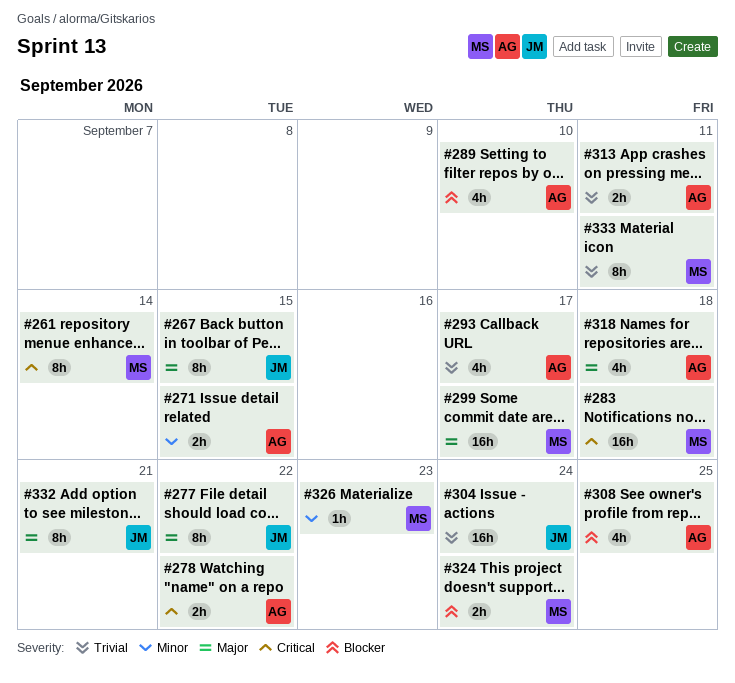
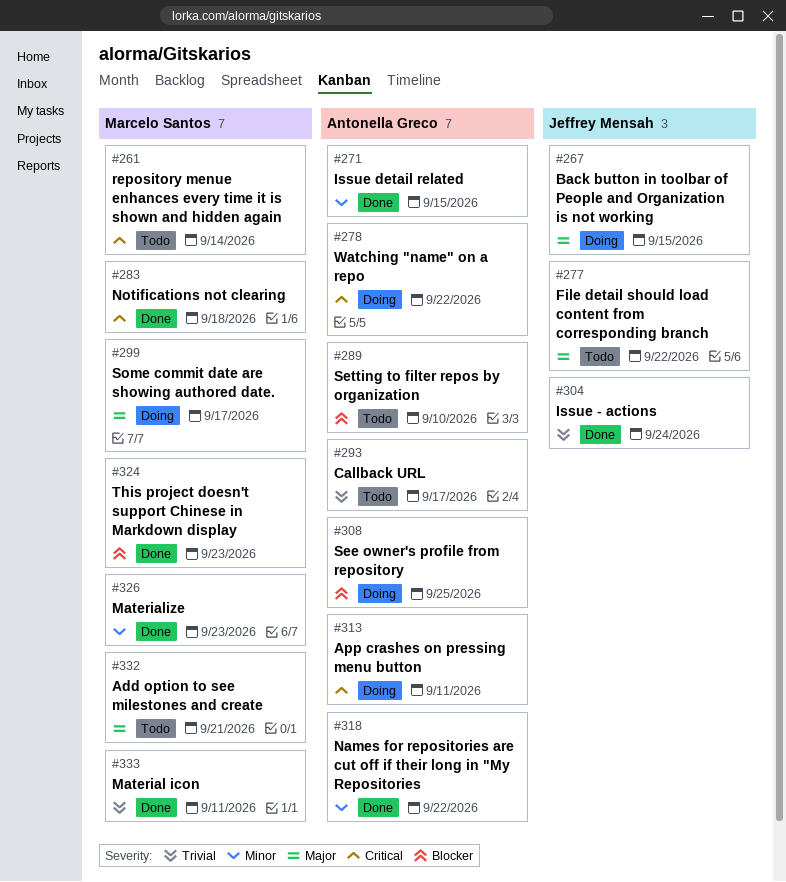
#313, priority: Trivial -> Critical
#318, priority: Major -> Minor
#318, due: Sep 18 -> Sep 22
#324, due: Sep 24 -> Sep 23
#332, owner: Jeffrey Mensah -> Marcelo Santos

